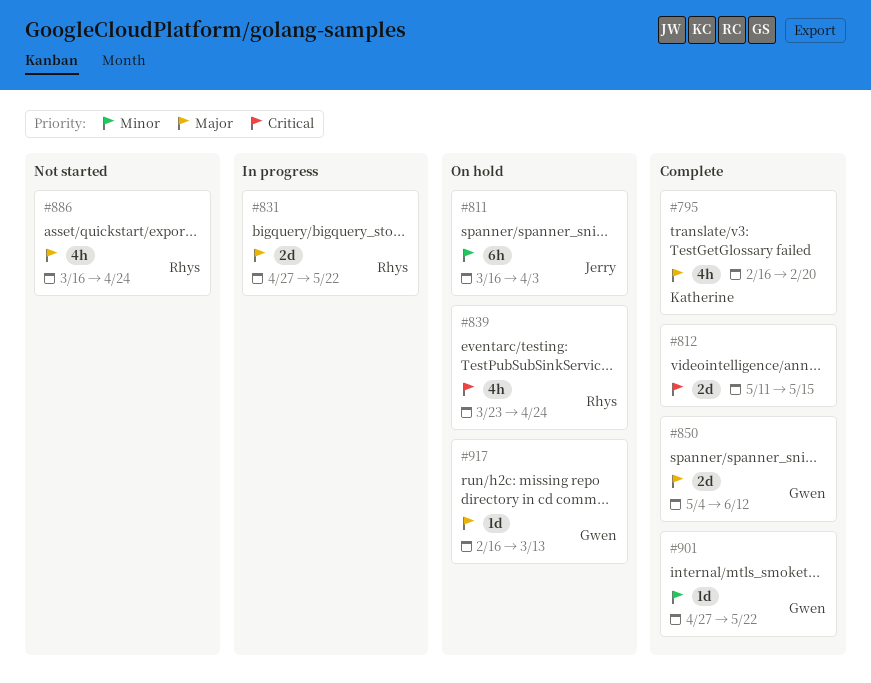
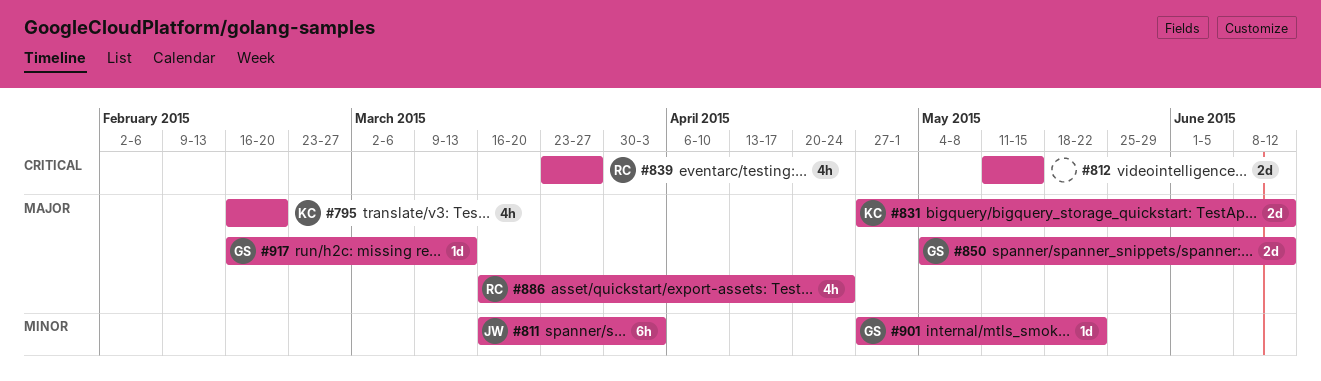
#831, owner: Rhys -> Katherine
#831, due: May 22 -> Jun 12
#839, due: Apr 24 -> Mar 27

